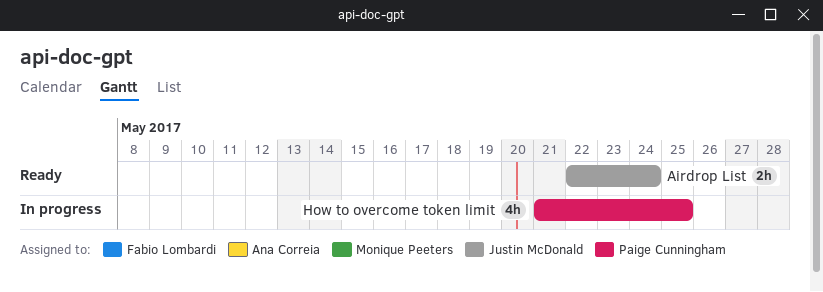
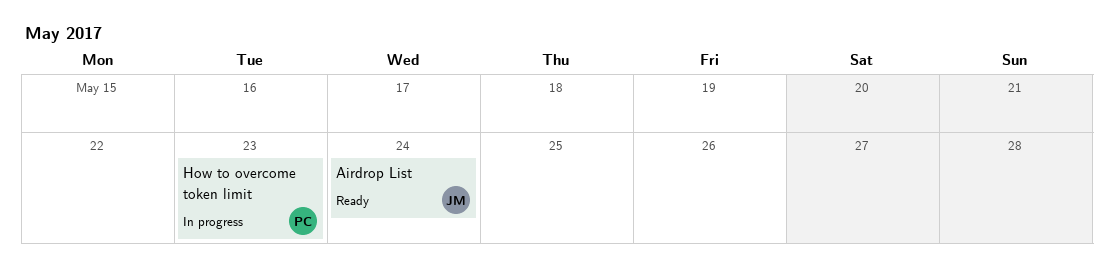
How to overcome token limit, due: May 25 -> May 23

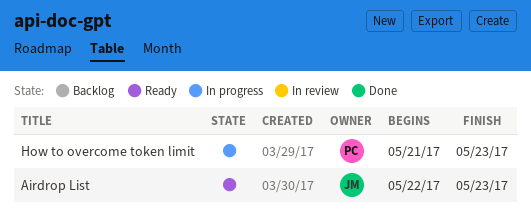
Airdrop List, due: May 24 -> May 23

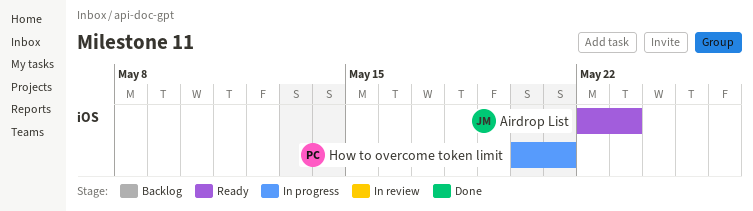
How to overcome token limit, start: May 21 -> May 20
How to overcome token limit, due: May 23 -> May 21

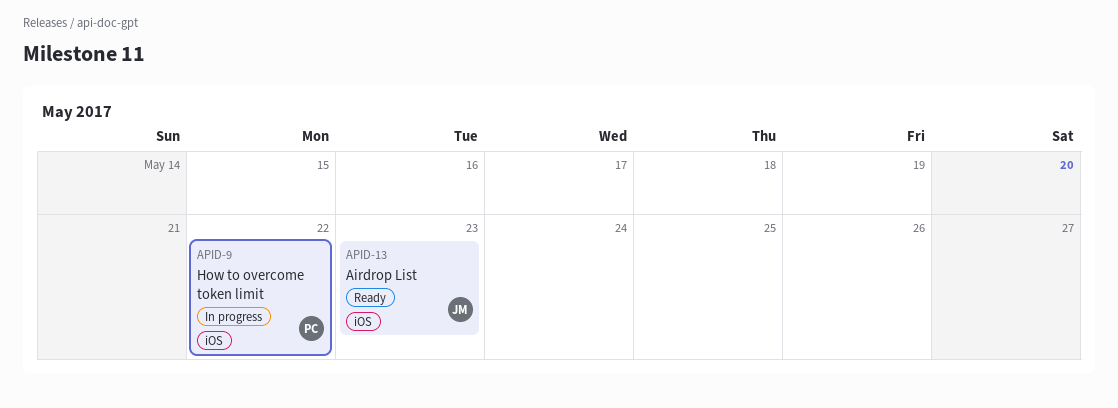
How to overcome token limit, due: May 21 -> May 22

